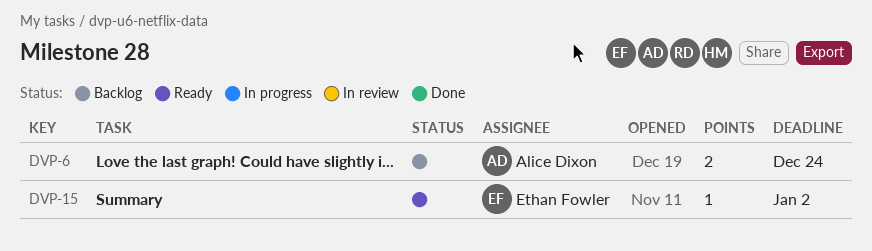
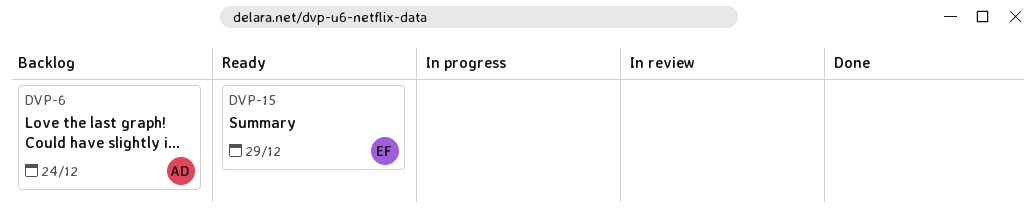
DVP-15, due: Jan 2 -> Dec 29

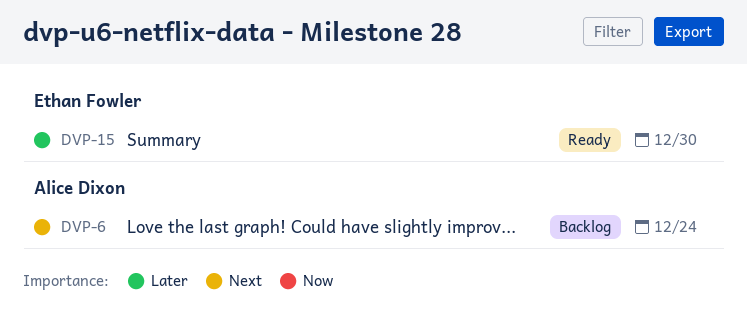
DVP-15, due: Dec 29 -> Dec 30

